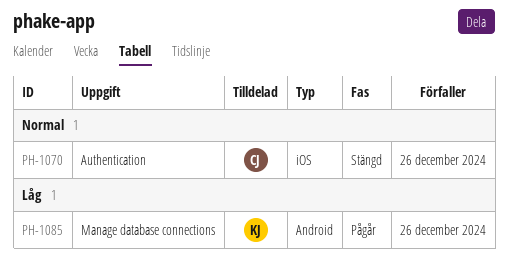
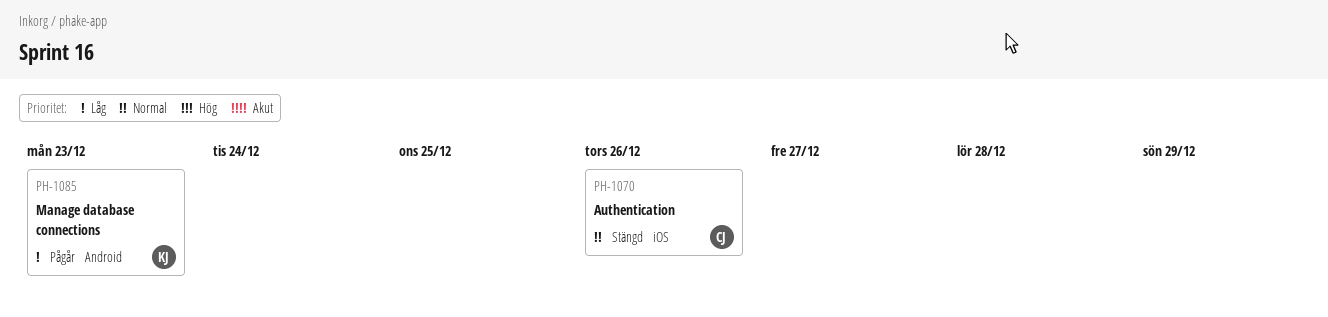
PH-1085, due: Dec 26 -> Dec 23

